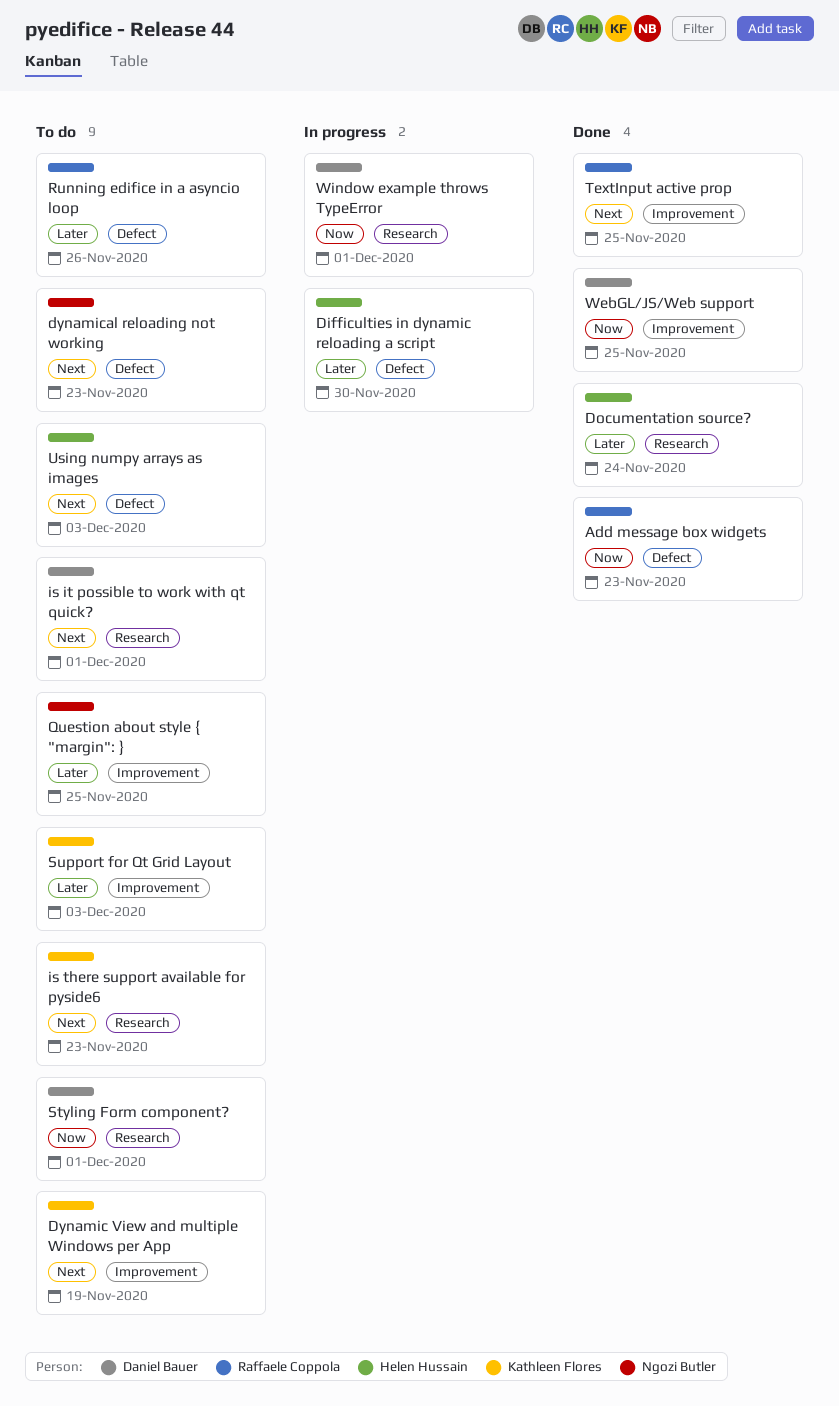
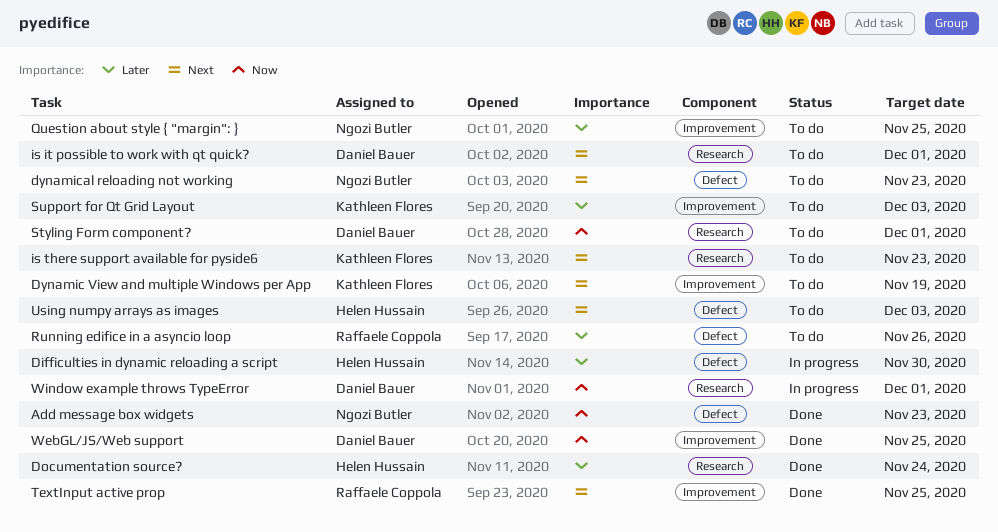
Add message box widgets, owner: Raffaele Coppola -> Ngozi Butler

